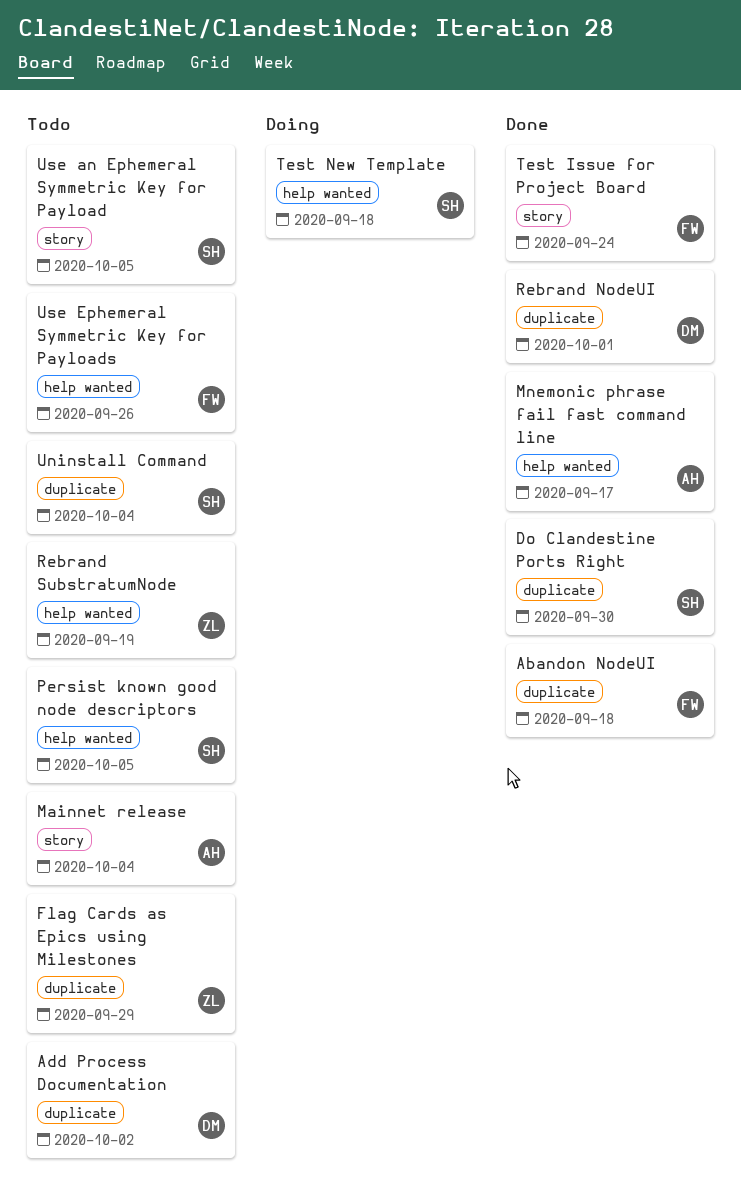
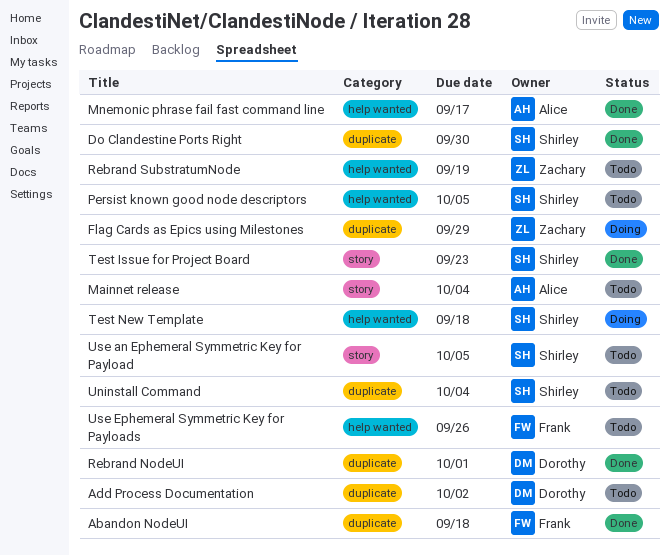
Flag Cards as Epics using Milestones, status: Todo -> Doing
Test Issue for Project Board, owner: Frank -> Shirley
Test Issue for Project Board, due: Sep 24 -> Sep 23

